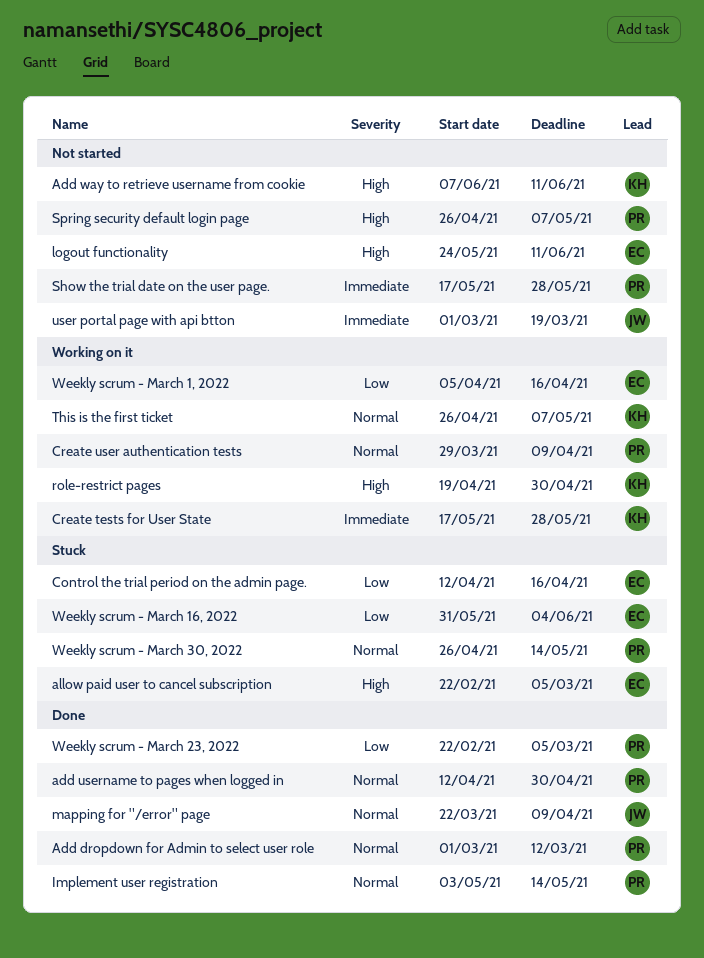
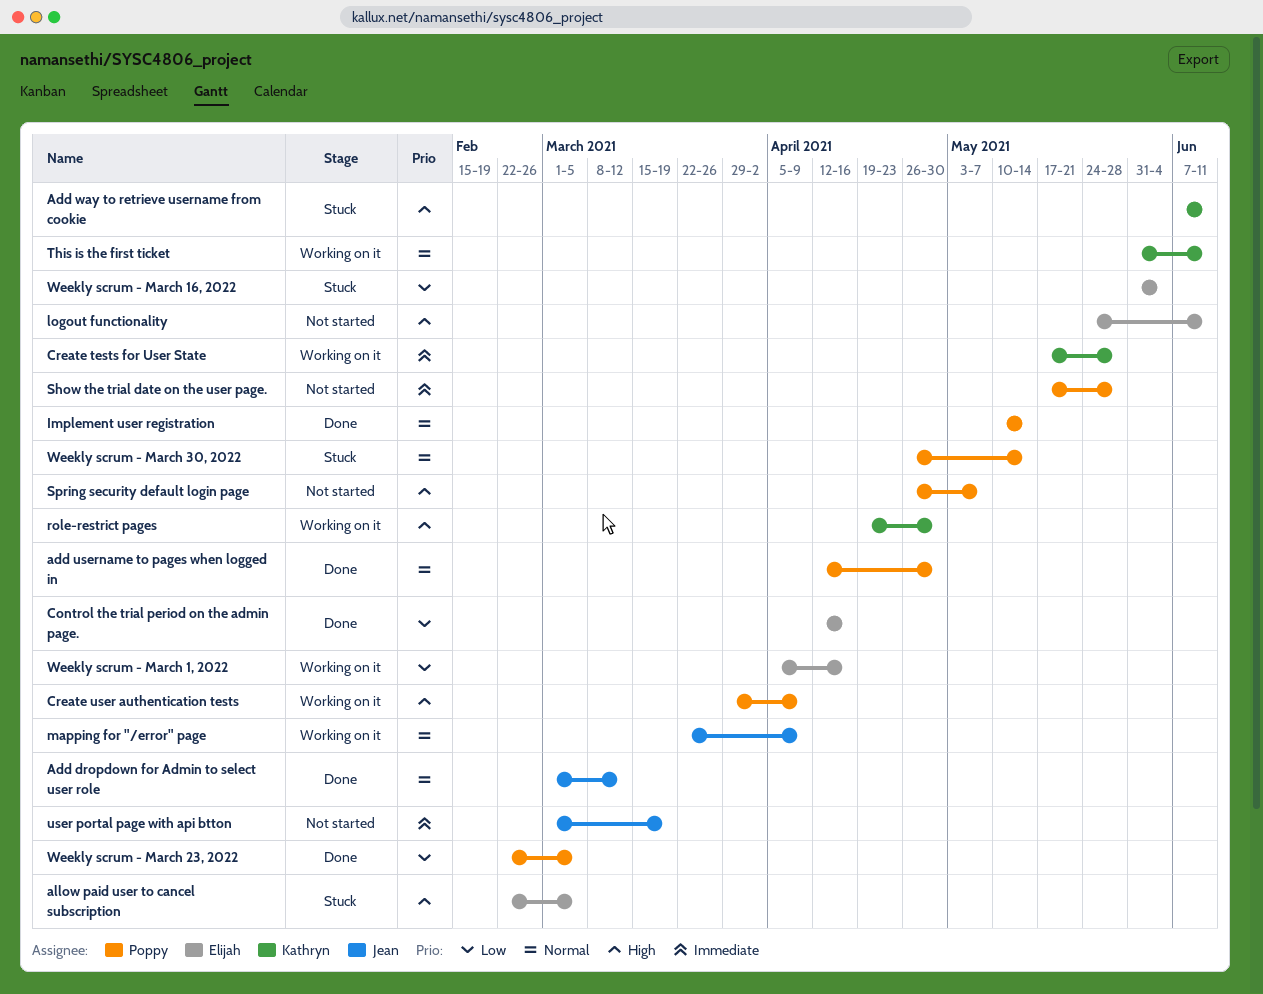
Add dropdown for Admin to select user role, owner: Poppy -> Jean
Add way to retrieve username from cookie, status: Not started -> Stuck
Control the trial period on the admin page., status: Stuck -> Done
Create user authentication tests, priority: Normal -> High
Implement user registration, start: May 3 -> May 10
mapping for "/error" page, status: Done -> Working on it
This is the first ticket, start: Apr 26 -> May 31
This is the first ticket, due: May 7 -> Jun 11

